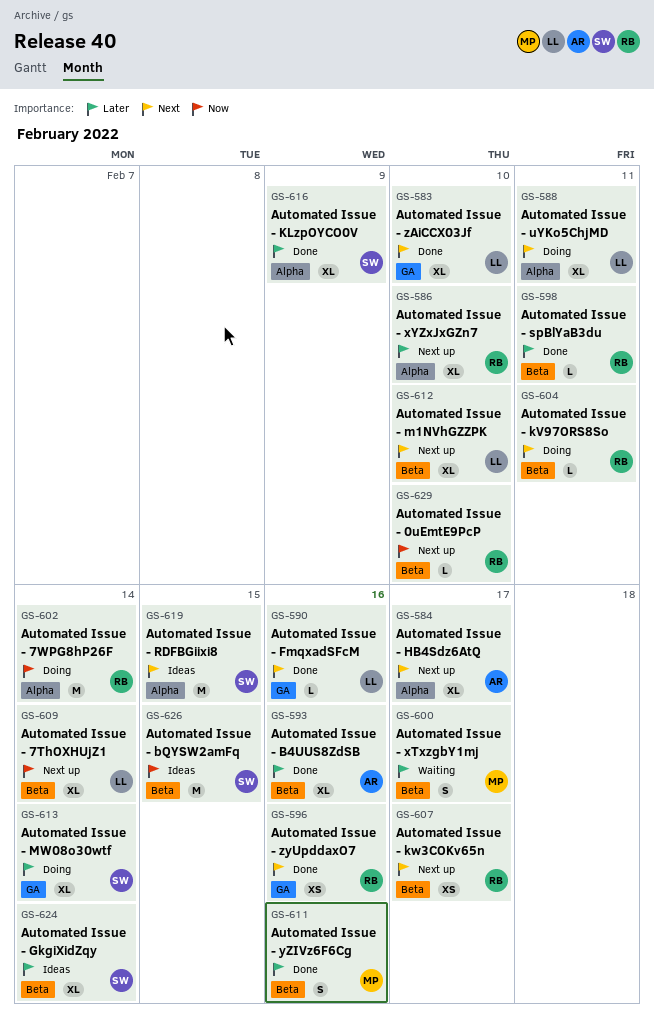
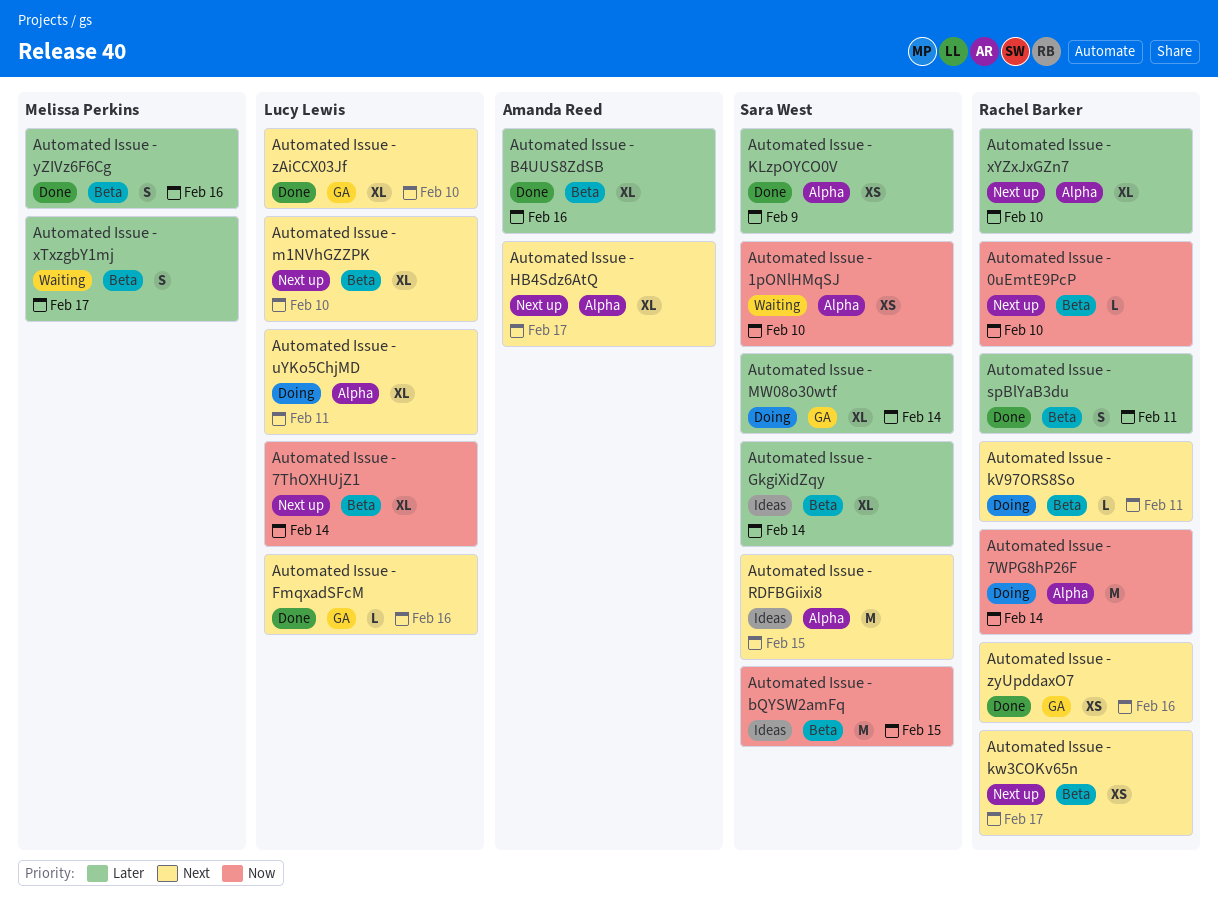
Automated Issue - 1pONlHMqSJ: none -> present
Automated Issue - KLzpOYCO0V, estimate: XL -> XS
Automated Issue - spBlYaB3du, estimate: L -> S

